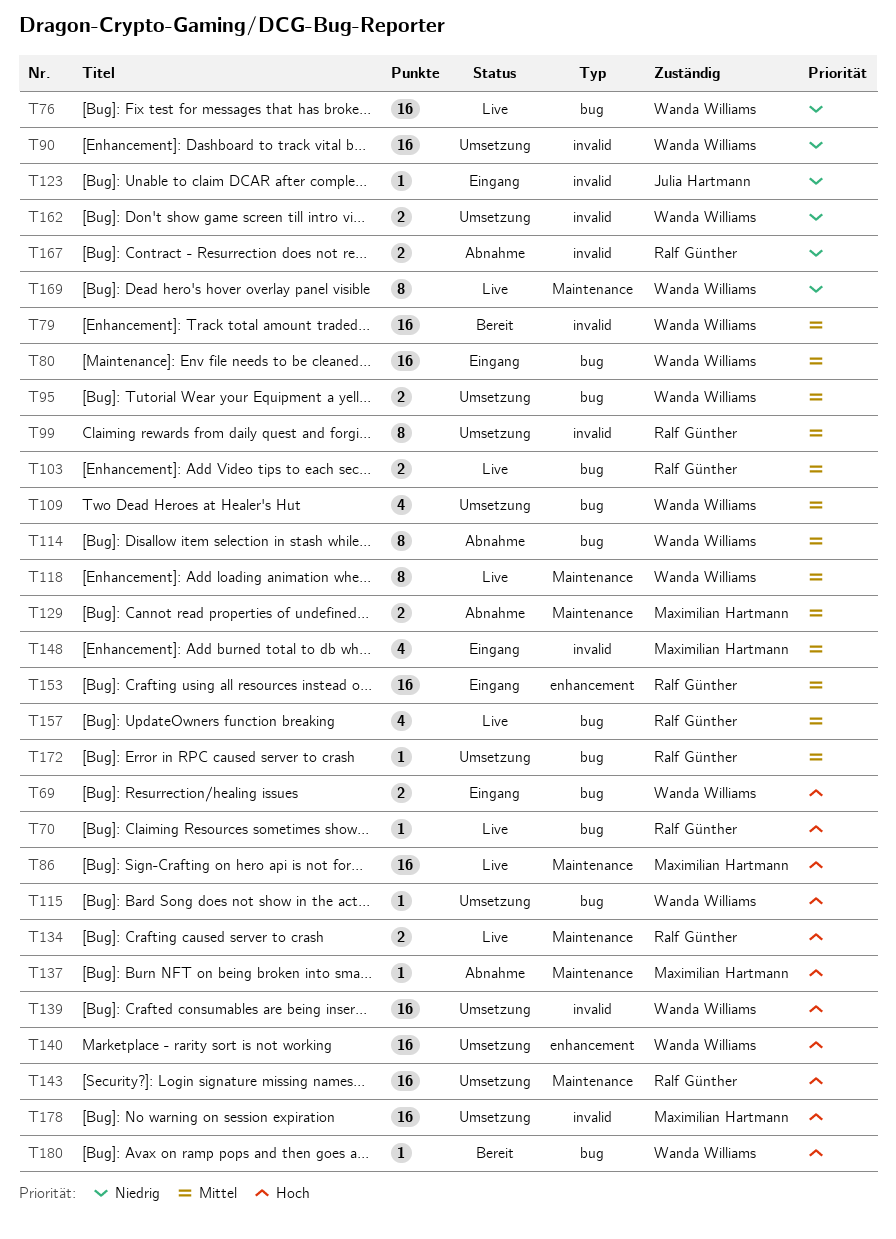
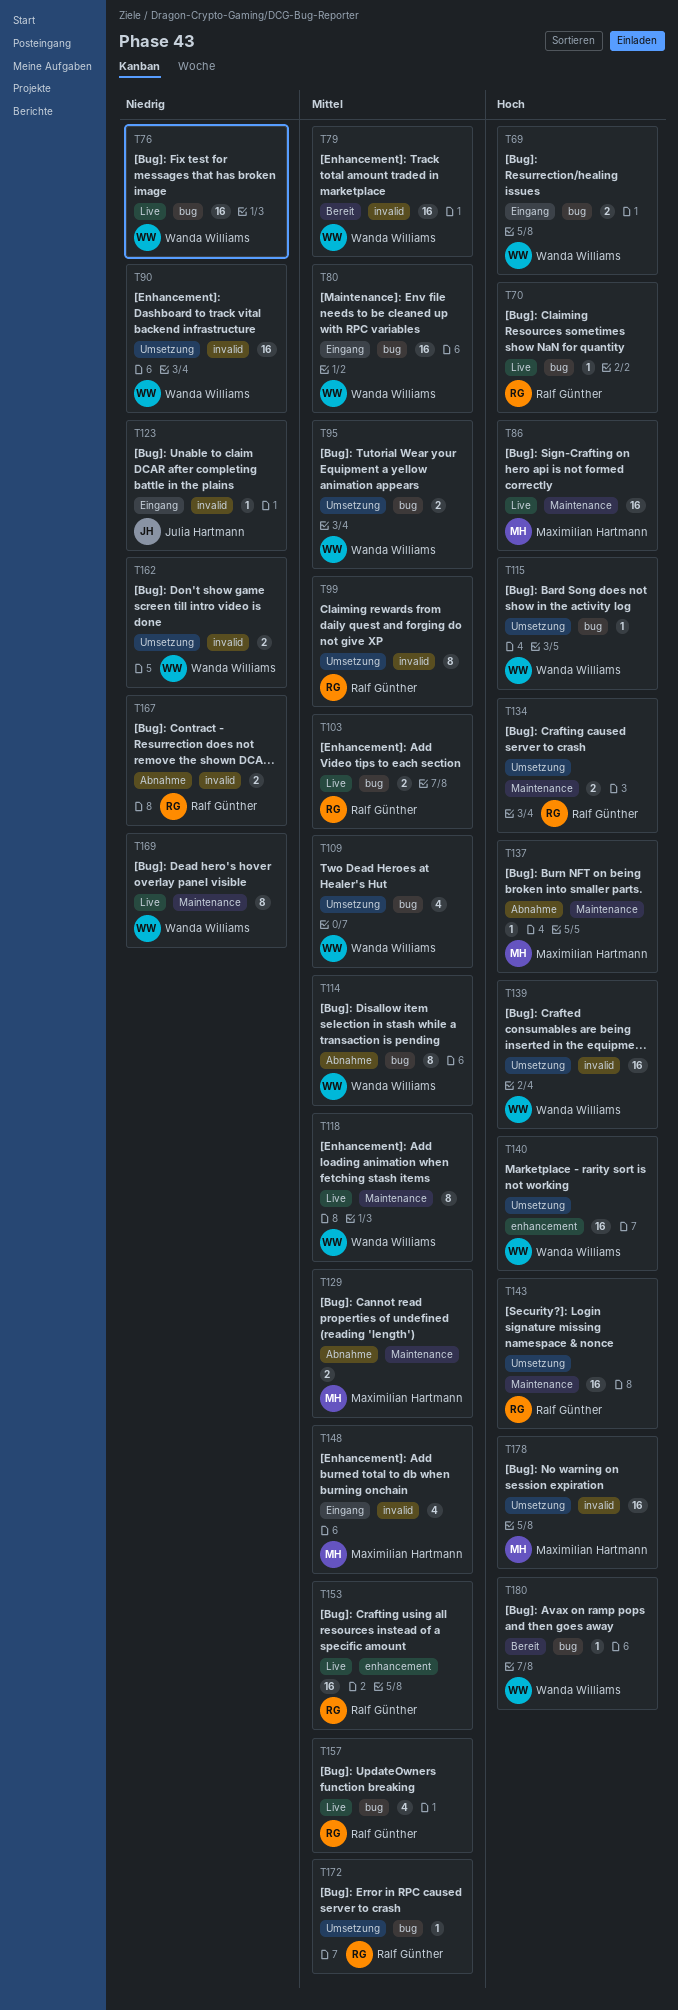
T134, status: Live -> Umsetzung
T153, status: Eingang -> Live

